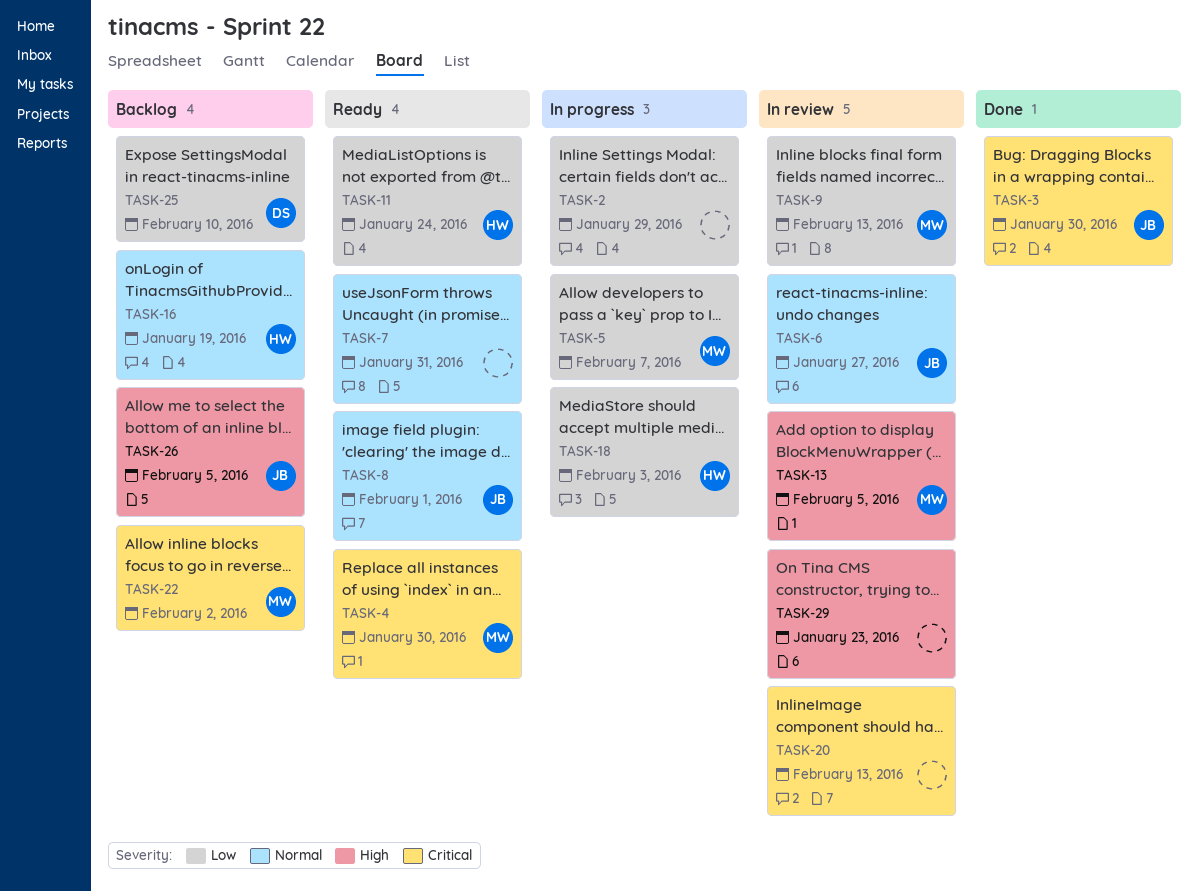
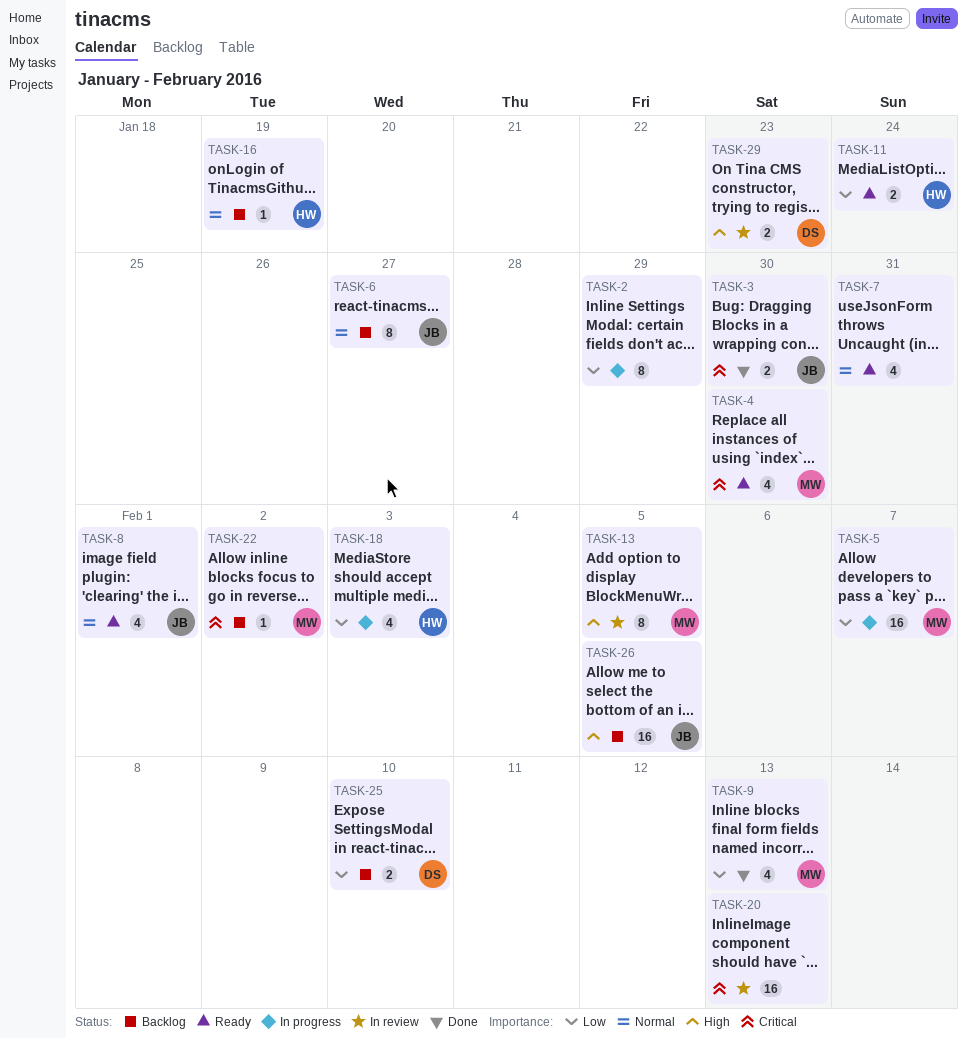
TASK-6, status: In review -> Backlog
TASK-9, status: In review -> Done
TASK-29, owner: none -> DS

